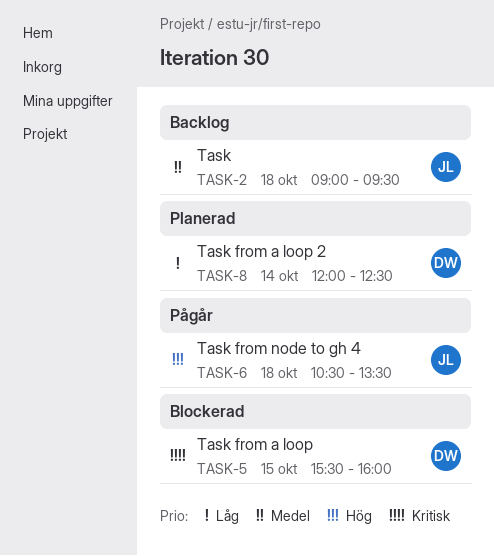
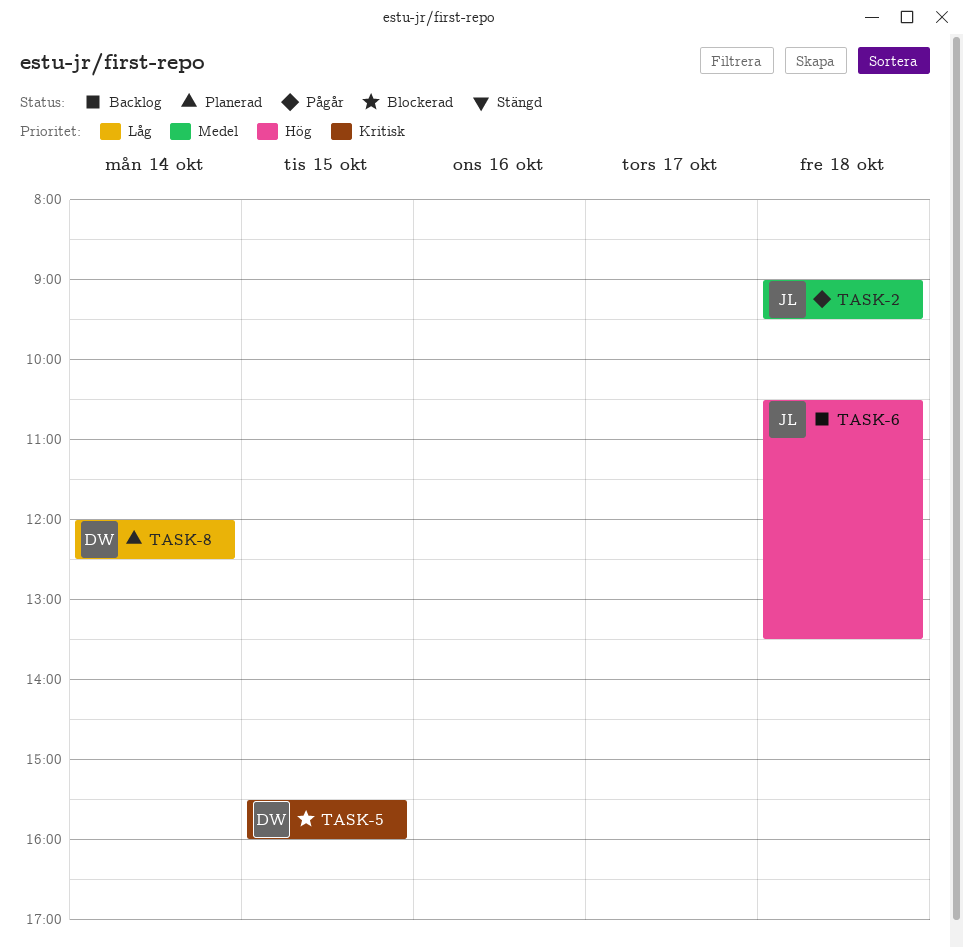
TASK-2, status: Backlog -> Pågår
TASK-6, status: Pågår -> Backlog

